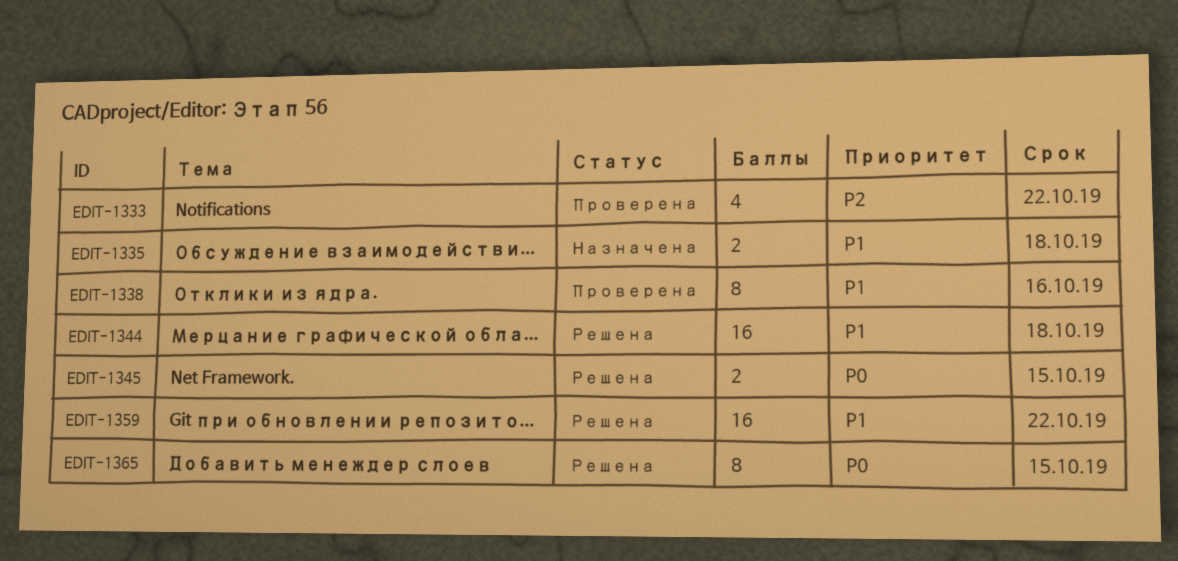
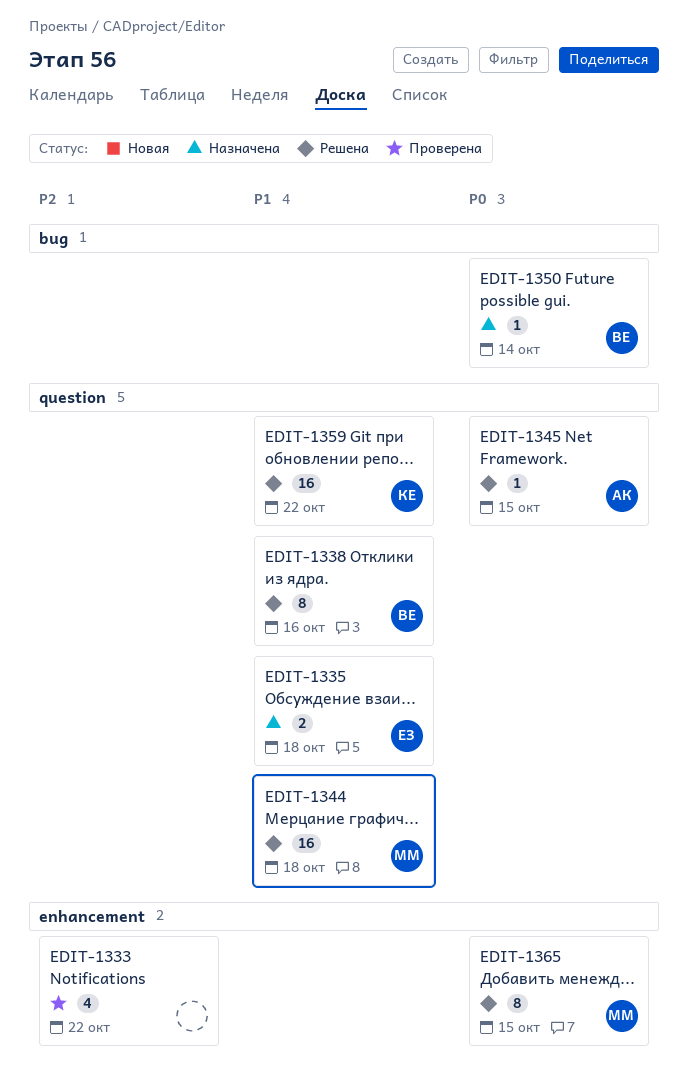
EDIT-1338, status: Проверена -> Решена
EDIT-1345, estimate: 2 -> 1
EDIT-1350: none -> present

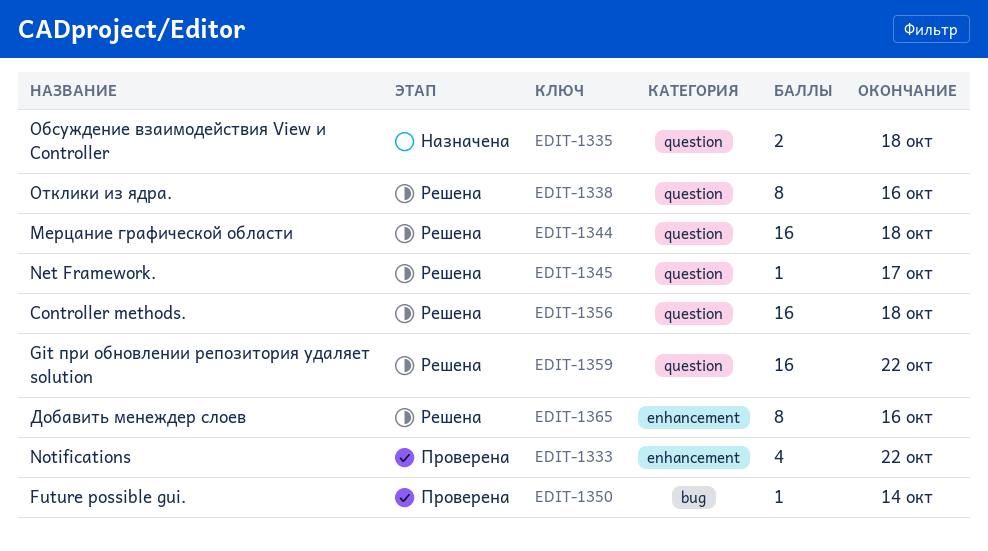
EDIT-1345, due: Oct 15 -> Oct 17
EDIT-1350, status: Назначена -> Проверена
EDIT-1356: none -> present
EDIT-1365, due: Oct 15 -> Oct 16

